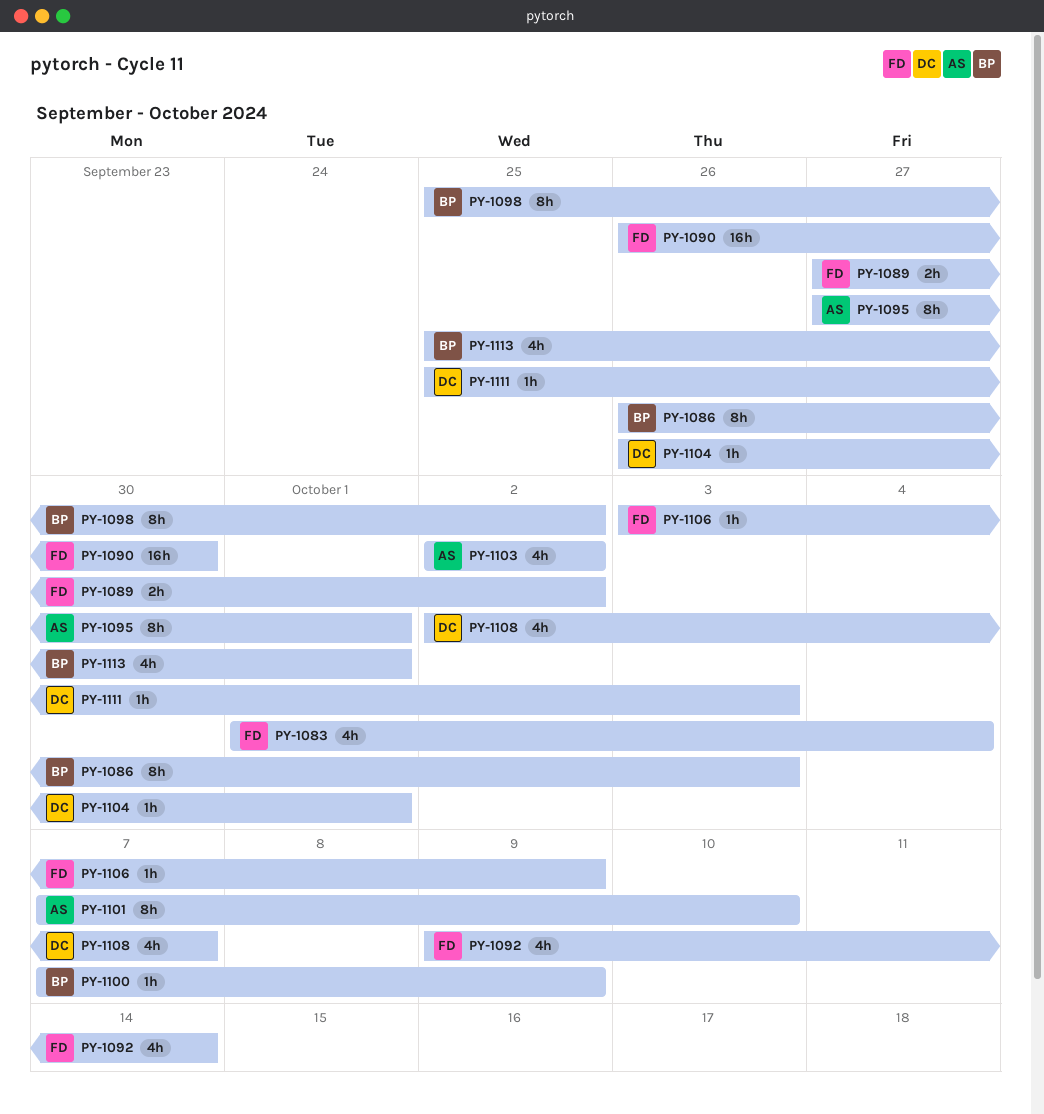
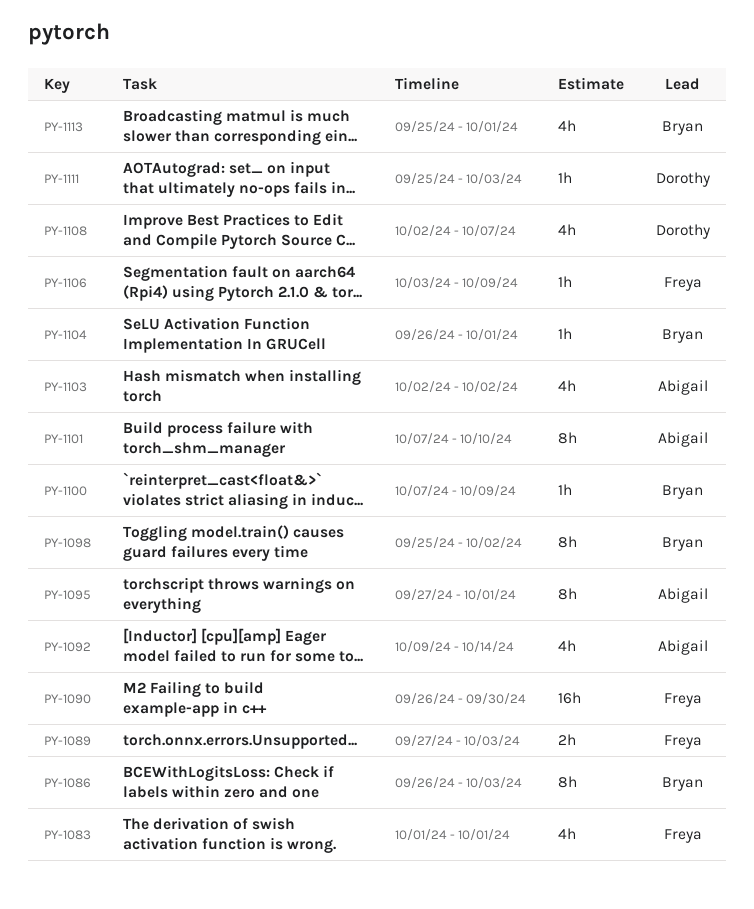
PY-1083, due: Oct 4 -> Oct 1
PY-1089, due: Oct 2 -> Oct 3
PY-1092, owner: Freya -> Abigail
PY-1104, owner: Dorothy -> Bryan

